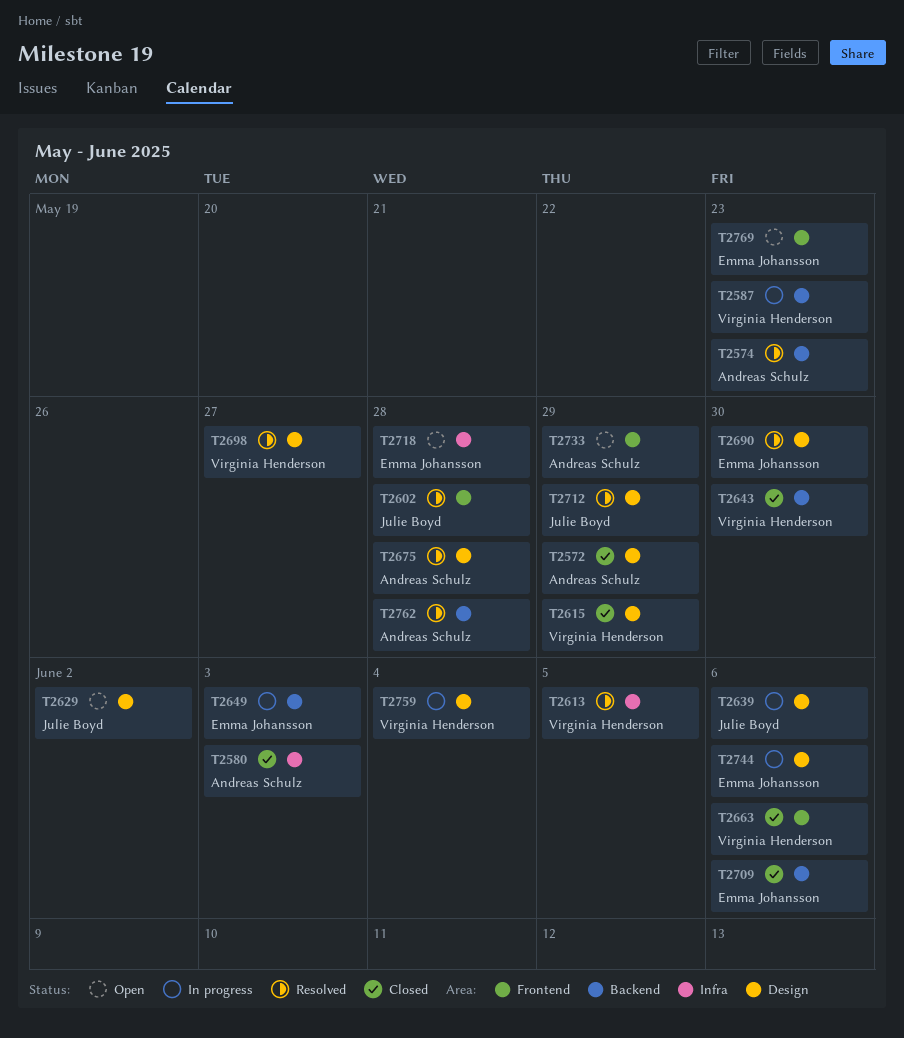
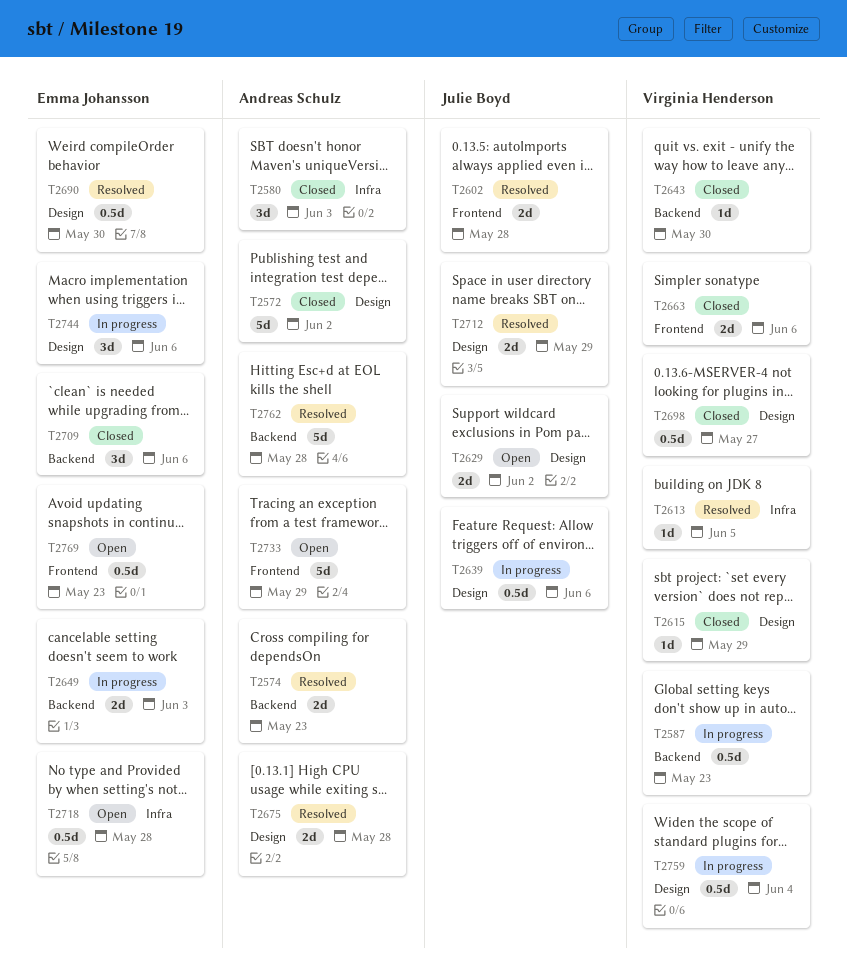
T2572, due: May 29 -> Jun 2
T2698, status: Resolved -> Closed

